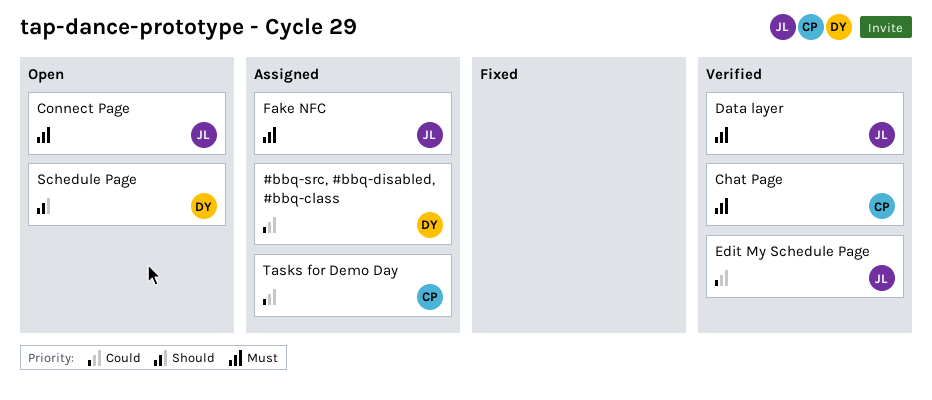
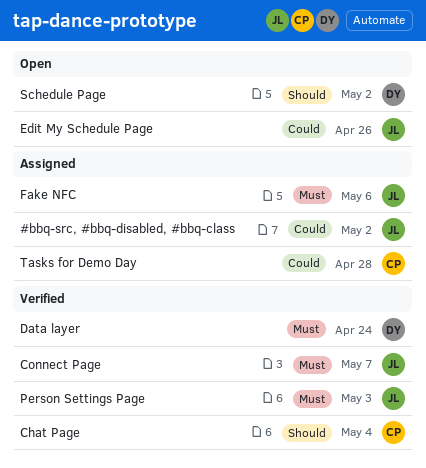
#bbq-src, #bbq-disabled, #bbq-class, owner: DY -> JL
Chat Page, priority: Must -> Should
Connect Page, status: Open -> Verified
Data layer, owner: JL -> DY
Edit My Schedule Page, status: Verified -> Open
Person Settings Page: none -> present

